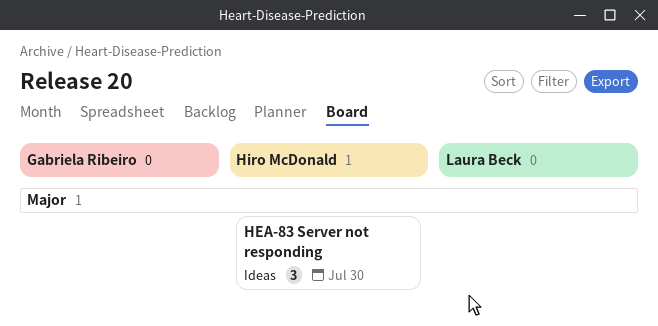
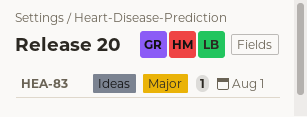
HEA-83, estimate: 3 -> 1
HEA-83, due: Jul 30 -> Aug 1

